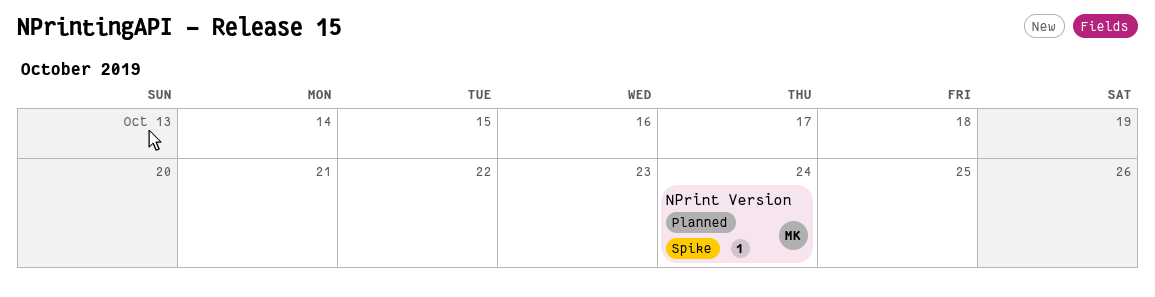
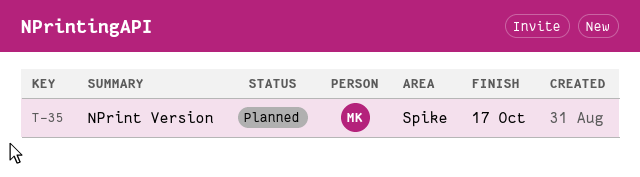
NPrint Version, due: Oct 24 -> Oct 17

